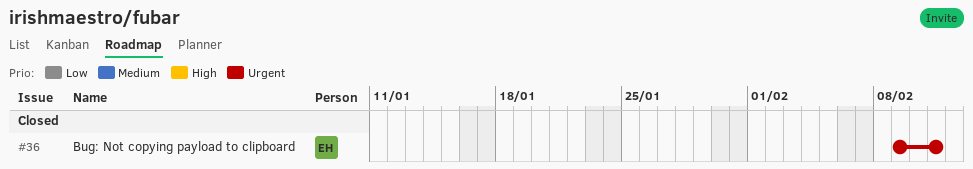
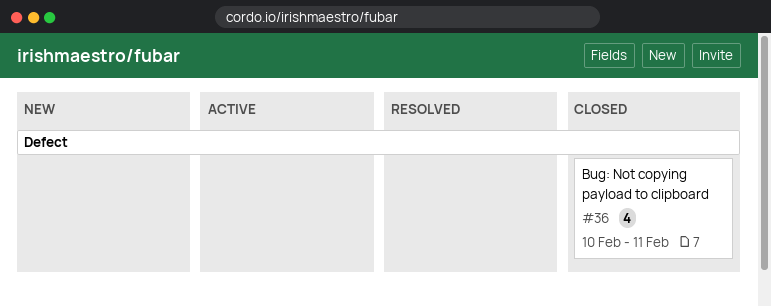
#36, start: Feb 9 -> Feb 10

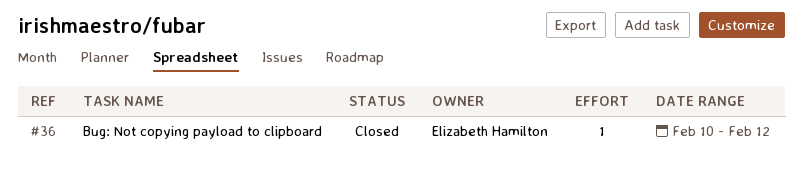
#36, estimate: 4 -> 1
#36, due: Feb 11 -> Feb 12

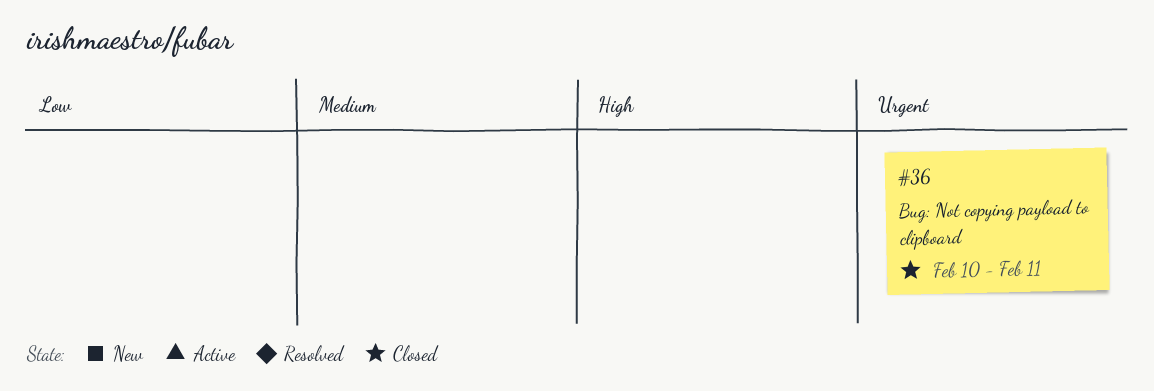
#36, due: Feb 12 -> Feb 11

